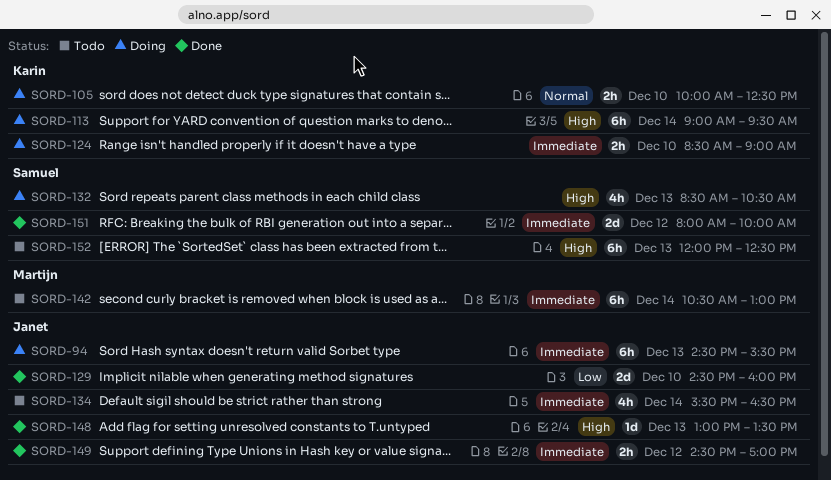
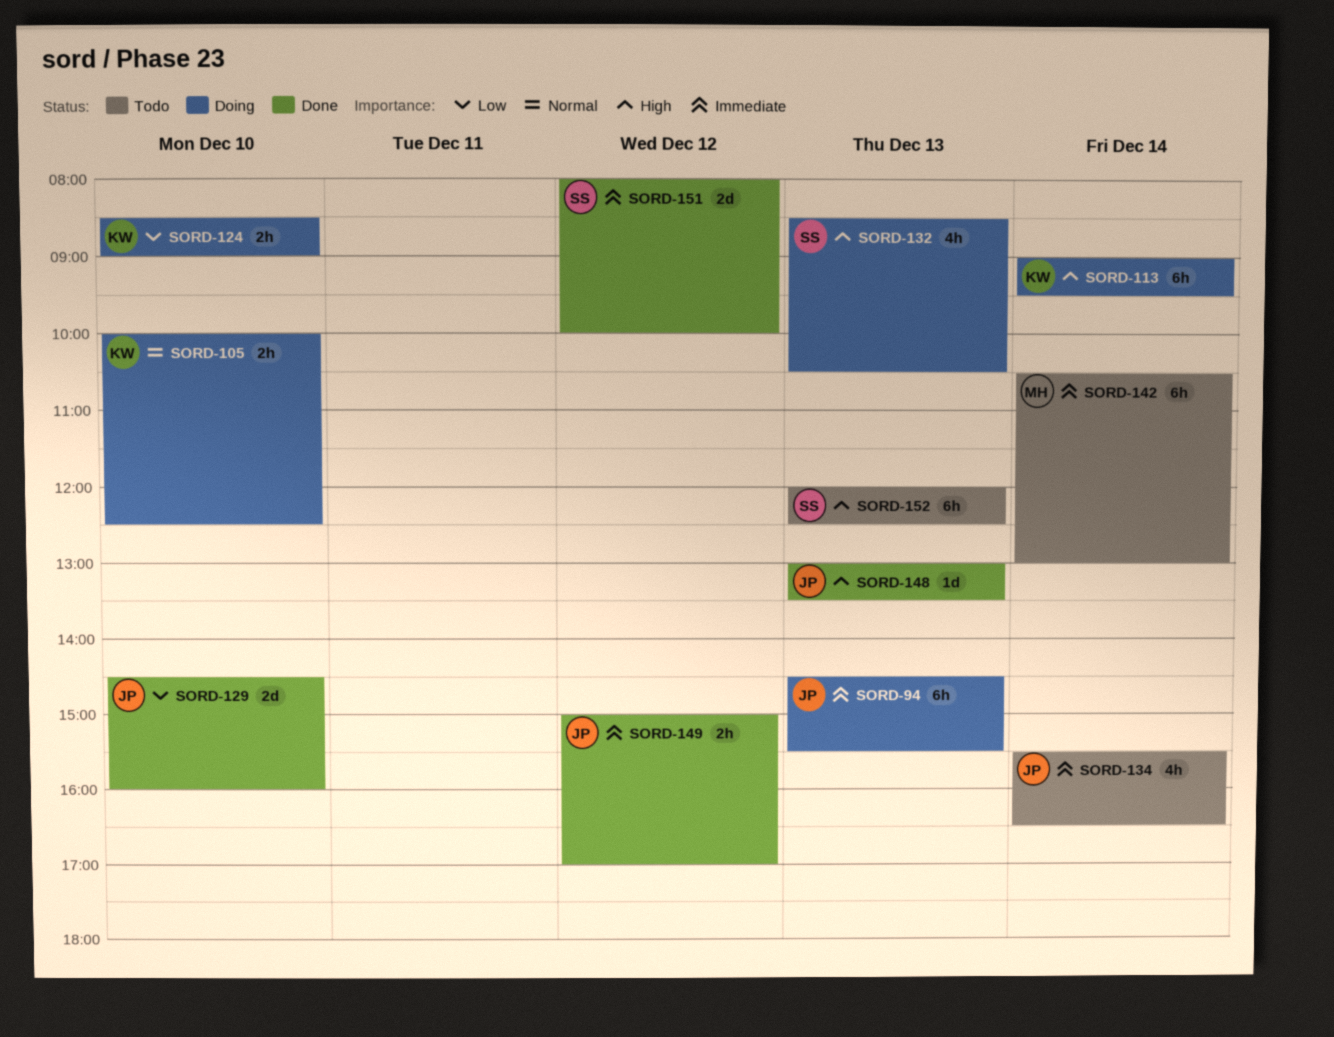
SORD-124, priority: Immediate -> Low
SORD-149, begins: 14:30 -> 15:00

